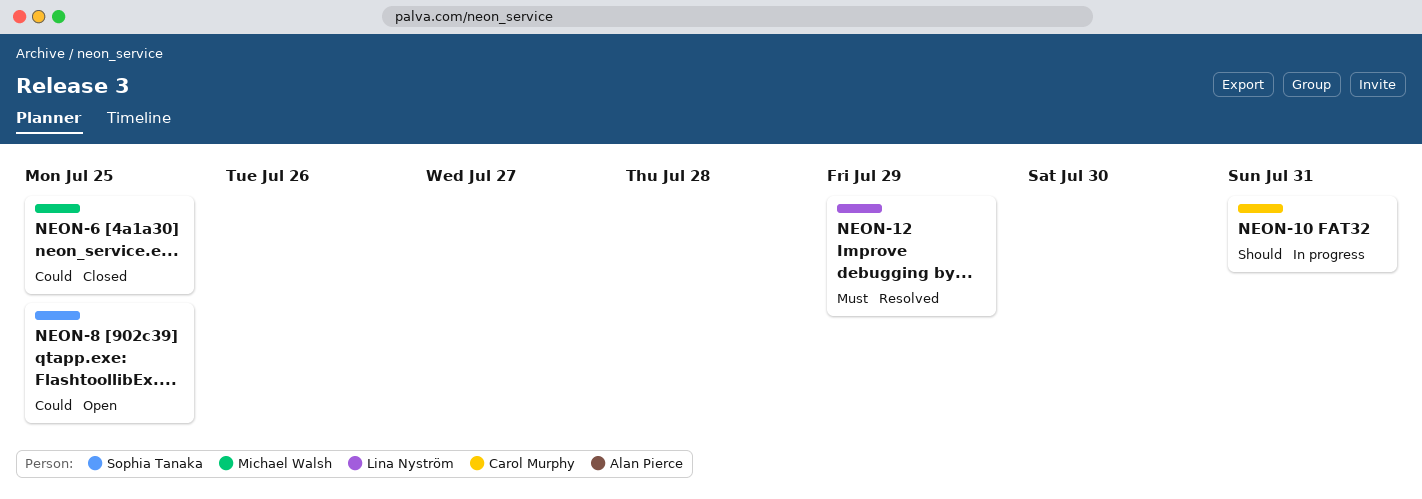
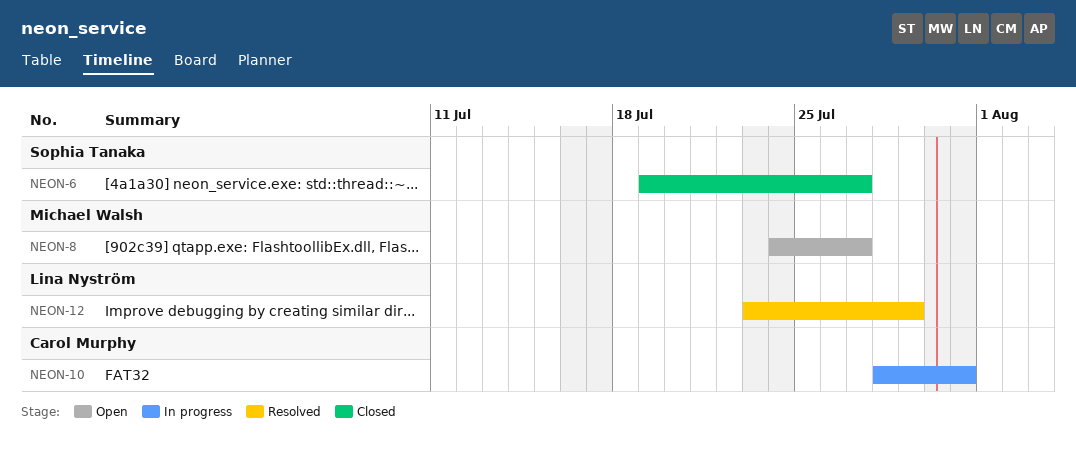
NEON-6, owner: Michael Walsh -> Sophia Tanaka
NEON-6, due: Jul 25 -> Jul 27
NEON-8, owner: Sophia Tanaka -> Michael Walsh
NEON-8, due: Jul 25 -> Jul 27

